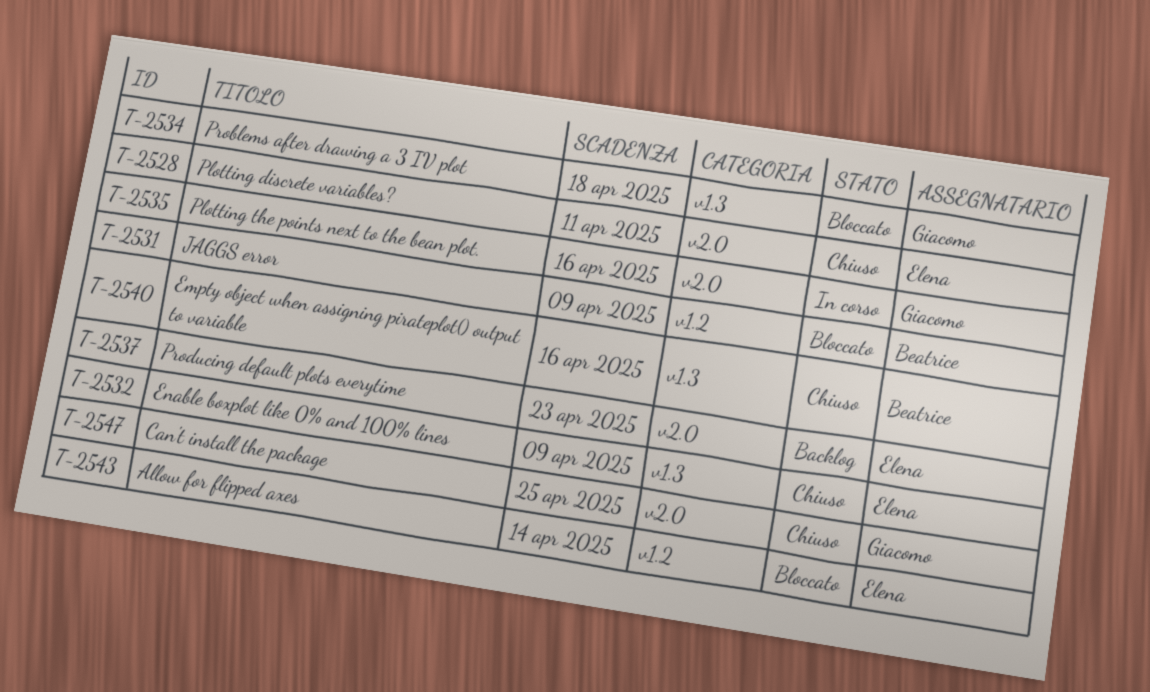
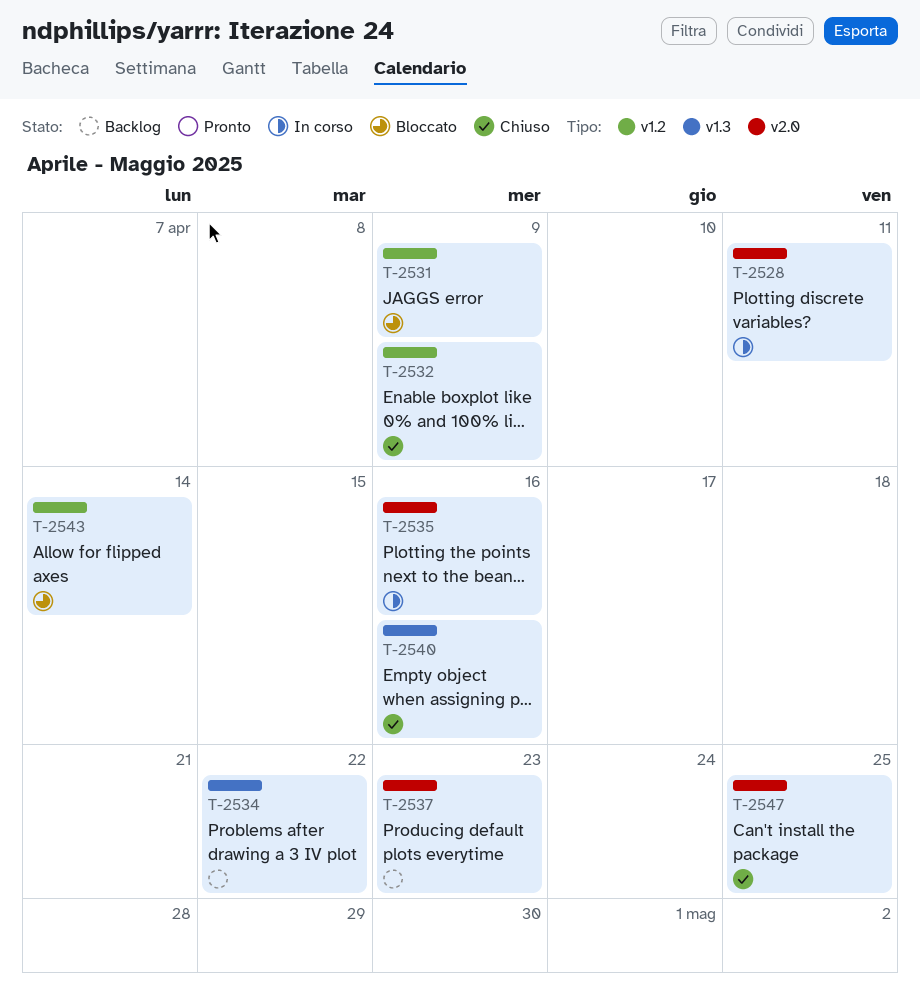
T-2528, status: Chiuso -> In corso
T-2532, label: v1.3 -> v1.2
T-2534, status: Bloccato -> Backlog
T-2534, due: Apr 18 -> Apr 22

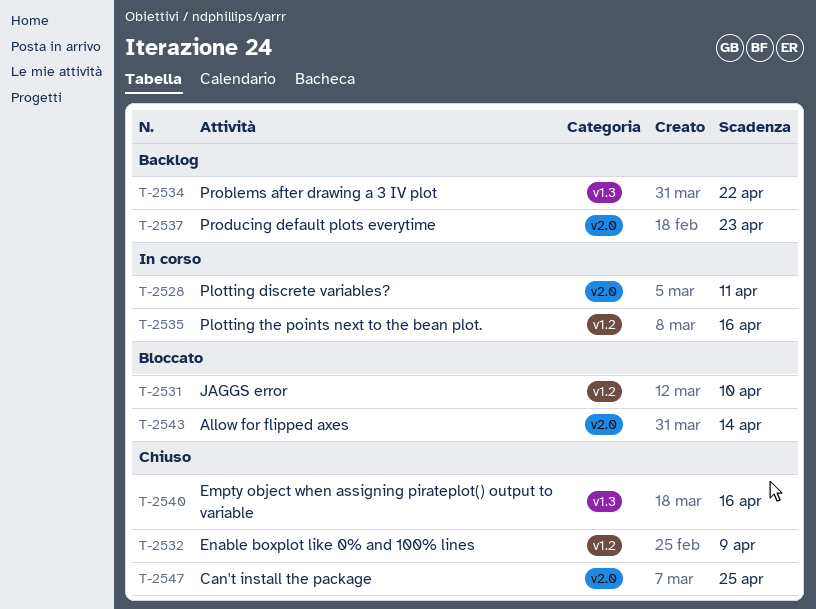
T-2531, due: Apr 9 -> Apr 10
T-2535, label: v2.0 -> v1.2
T-2543, label: v1.2 -> v2.0

